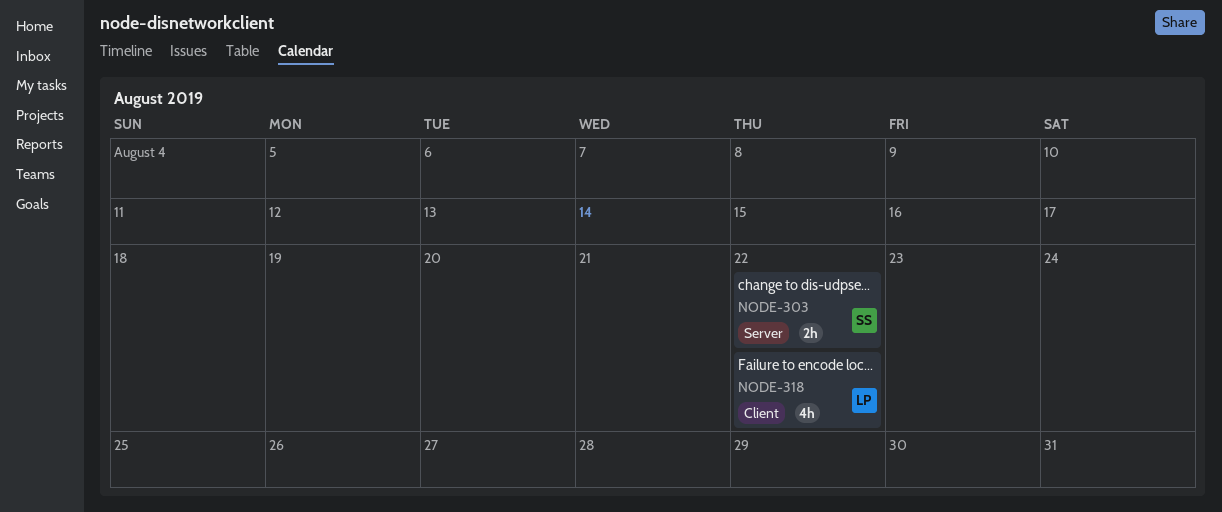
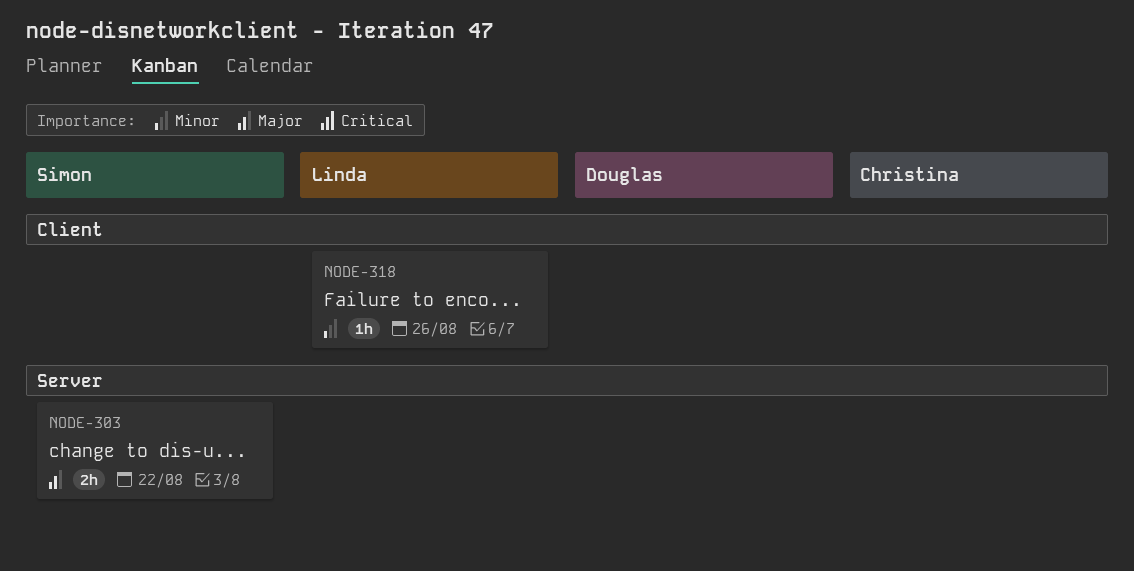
NODE-318, estimate: 4h -> 1h
NODE-318, due: Aug 22 -> Aug 26

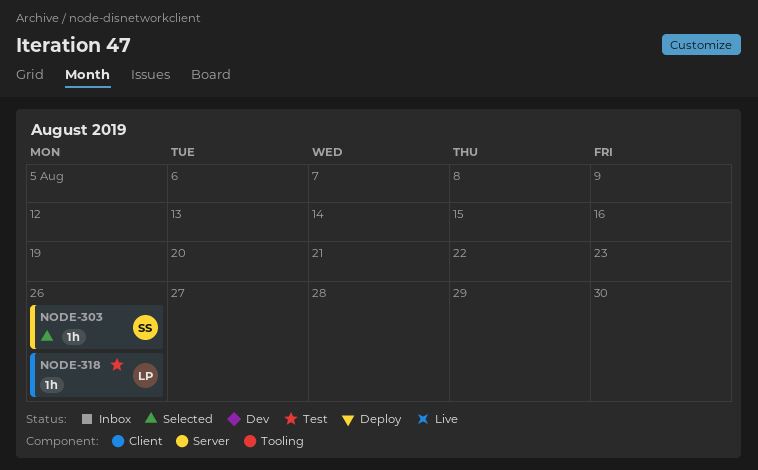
NODE-303, estimate: 2h -> 1h
NODE-303, due: Aug 22 -> Aug 26

